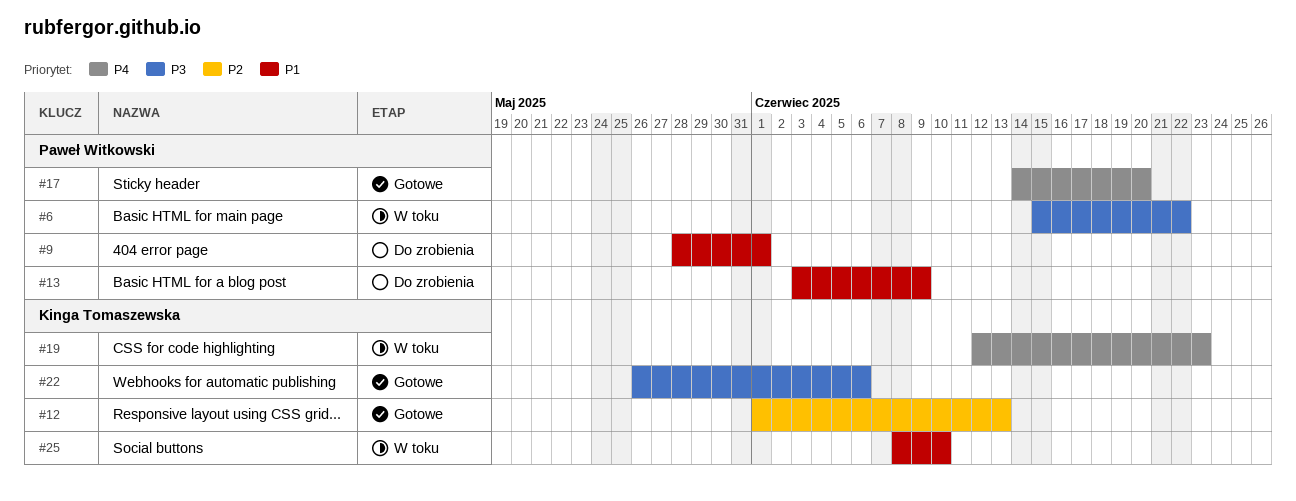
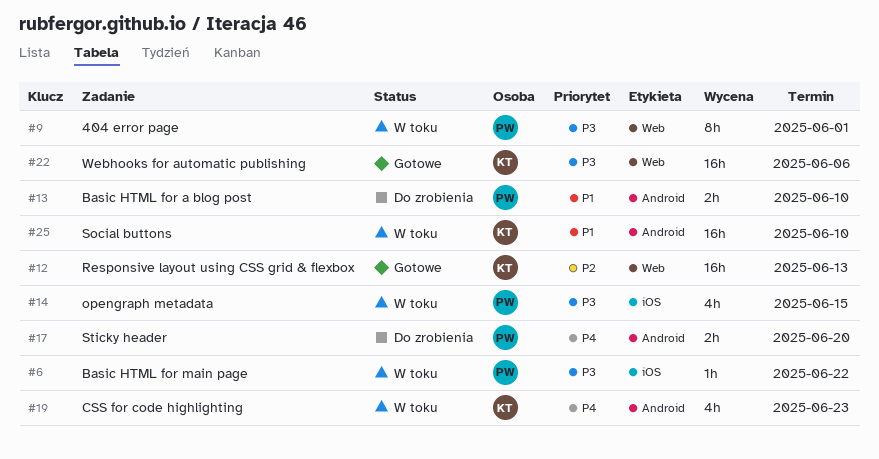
#9, status: Do zrobienia -> W toku
#9, priority: P1 -> P3
#13, due: Jun 9 -> Jun 10
#14: none -> present
#17, status: Gotowe -> Do zrobienia

